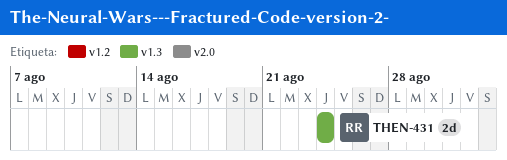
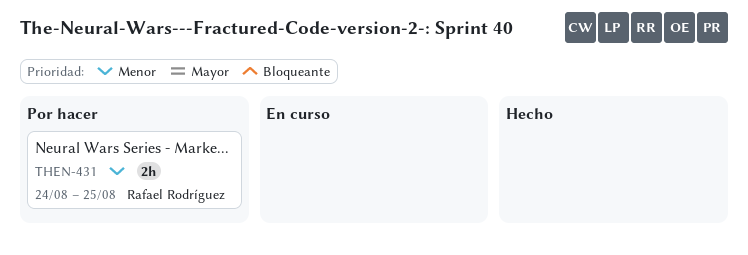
THEN-431, estimate: 2d -> 2h
THEN-431, due: Aug 24 -> Aug 25

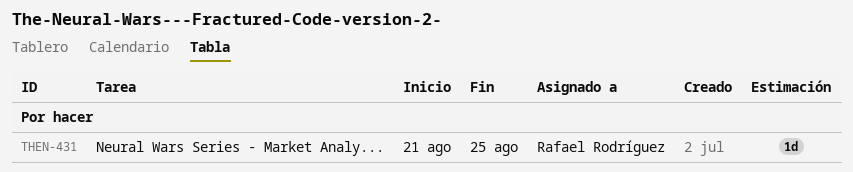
THEN-431, estimate: 2h -> 1d
THEN-431, start: Aug 24 -> Aug 21

